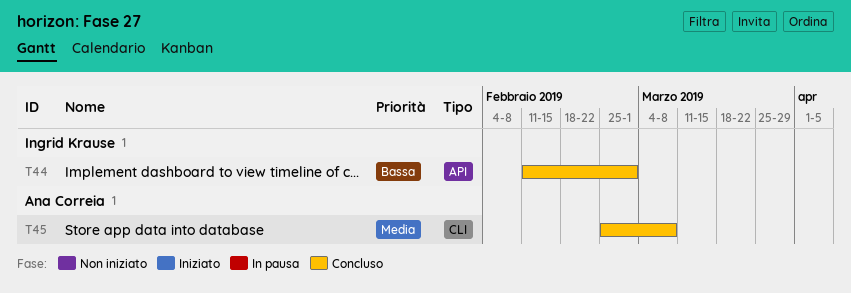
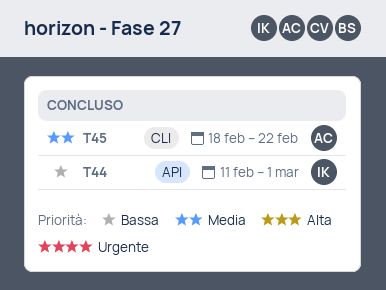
T45, start: Feb 25 -> Feb 18
T45, due: Mar 8 -> Feb 22

